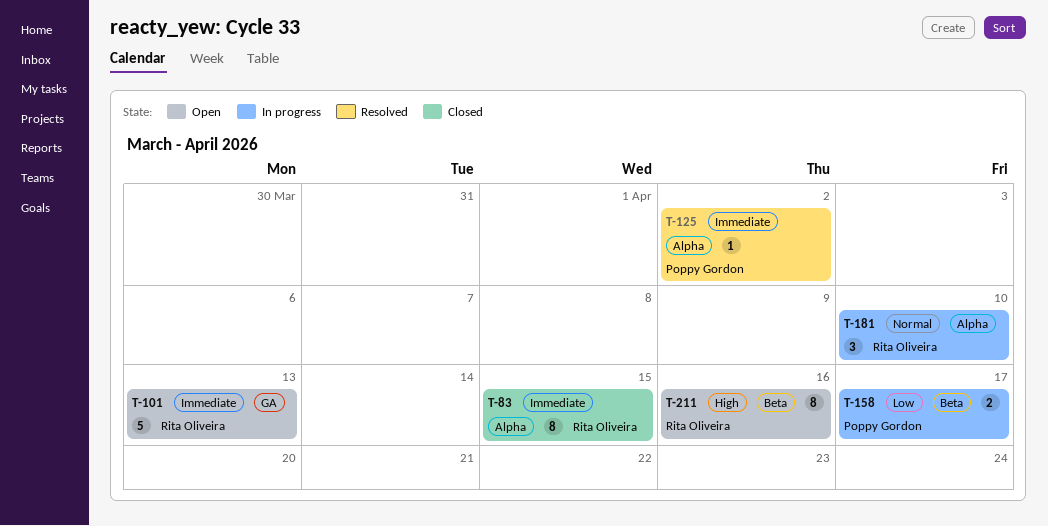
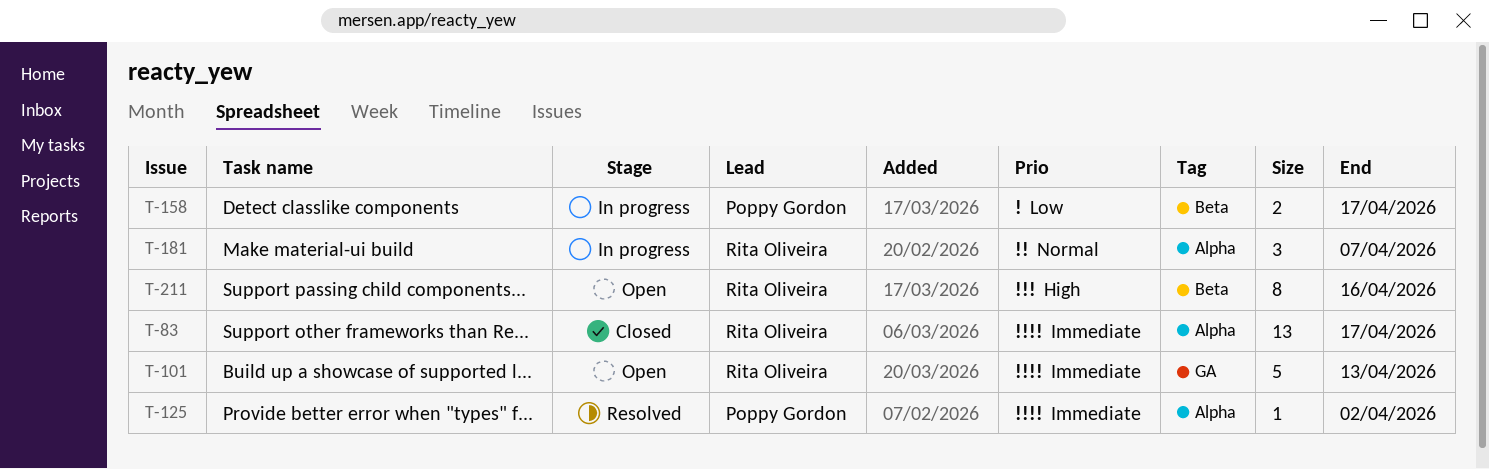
T-83, estimate: 8 -> 13
T-83, due: Apr 15 -> Apr 17
T-181, due: Apr 10 -> Apr 7

